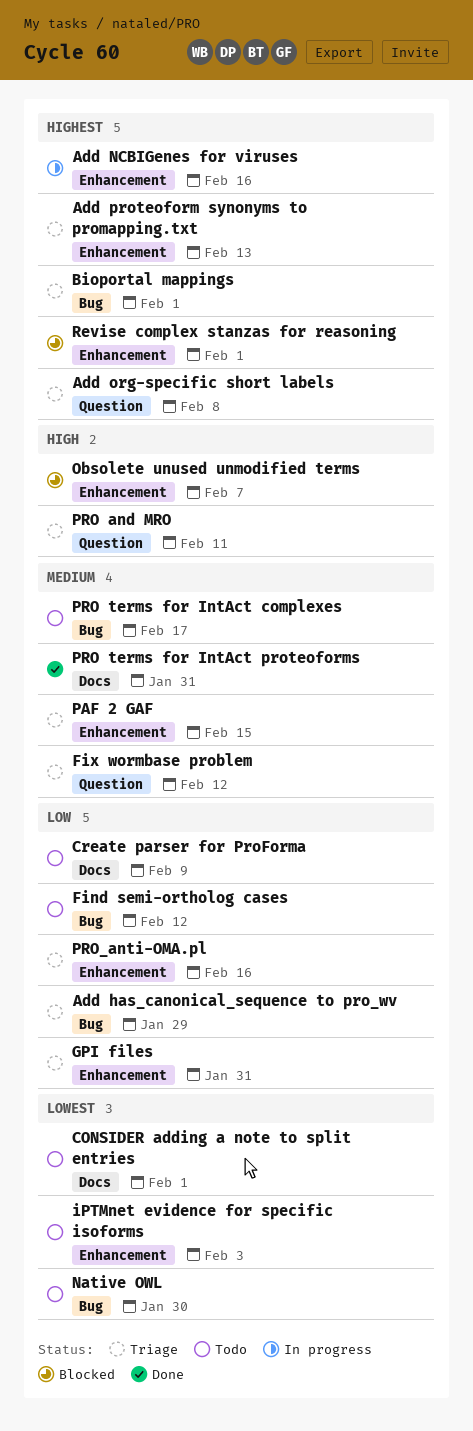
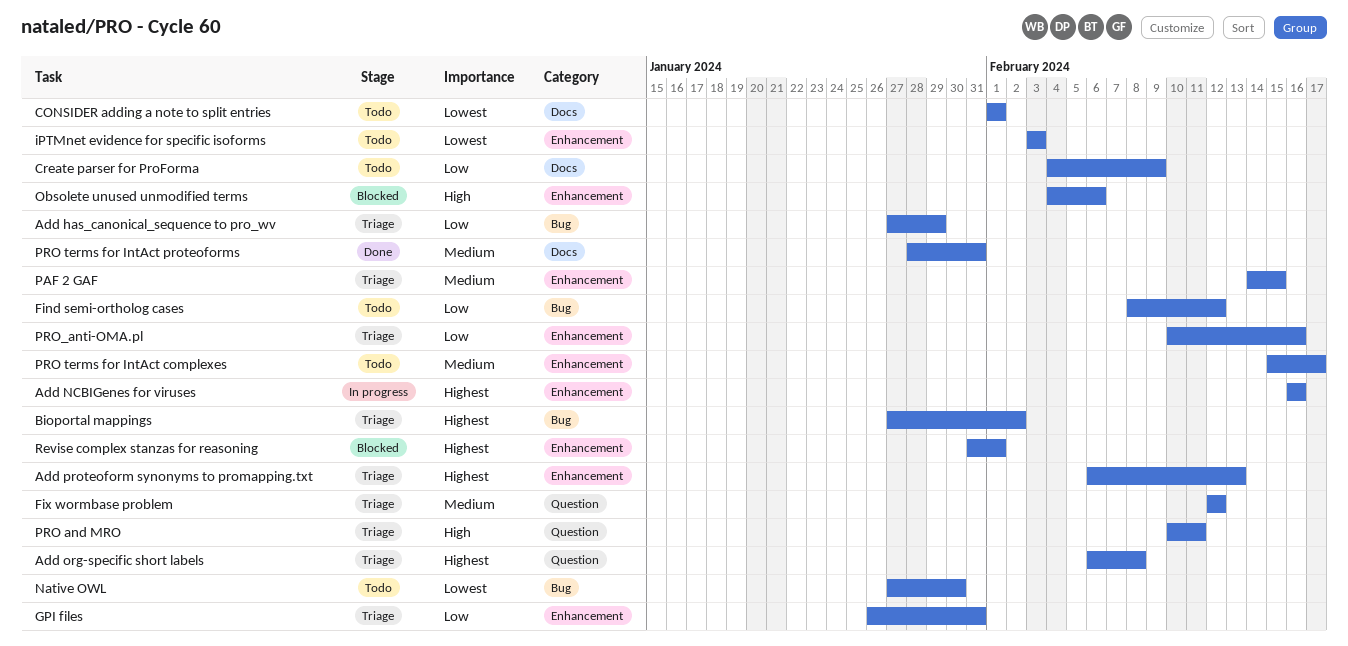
Bioportal mappings, due: Feb 1 -> Feb 2
Obsolete unused unmodified terms, due: Feb 7 -> Feb 6
PRO terms for IntAct complexes, label: Bug -> Enhancement

